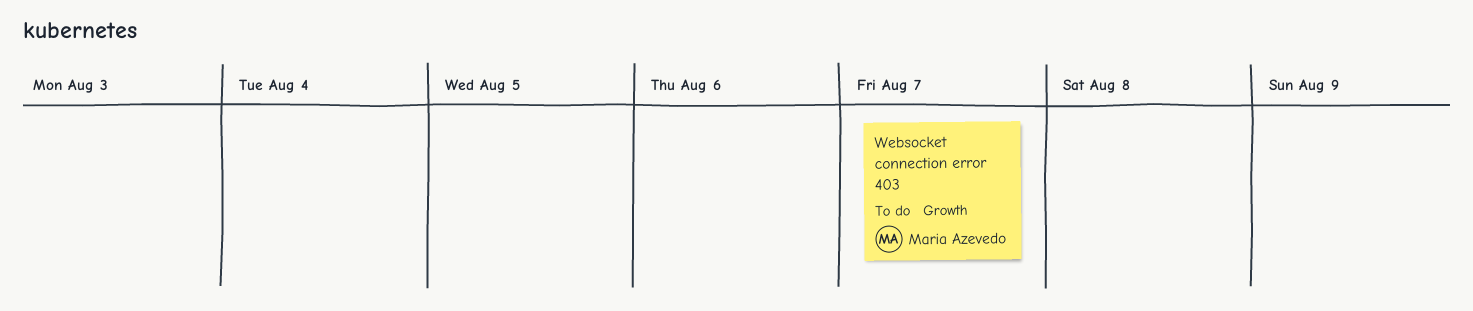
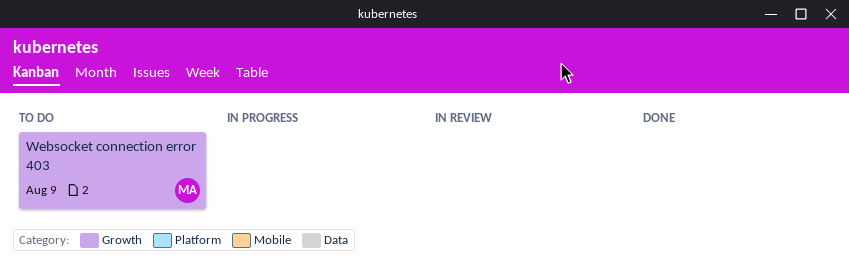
Websocket connection error 403, due: Aug 7 -> Aug 9

